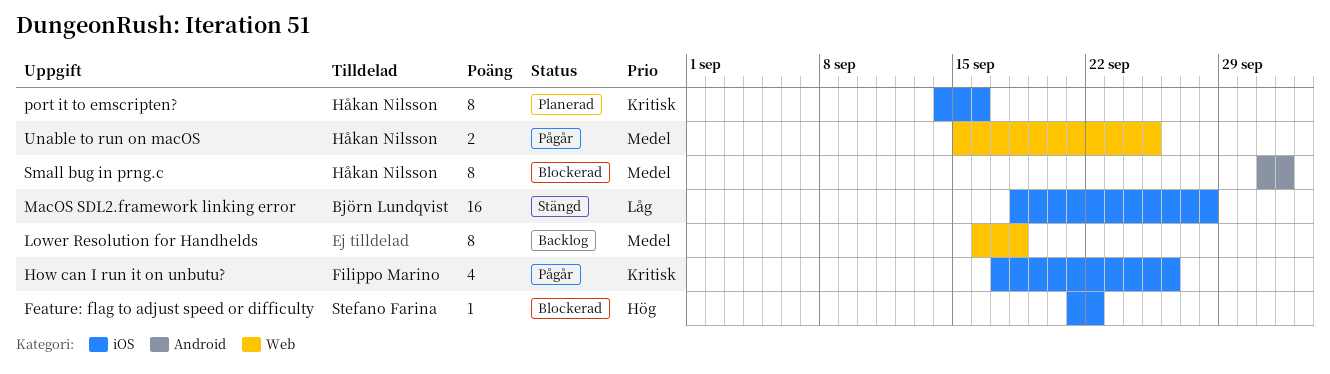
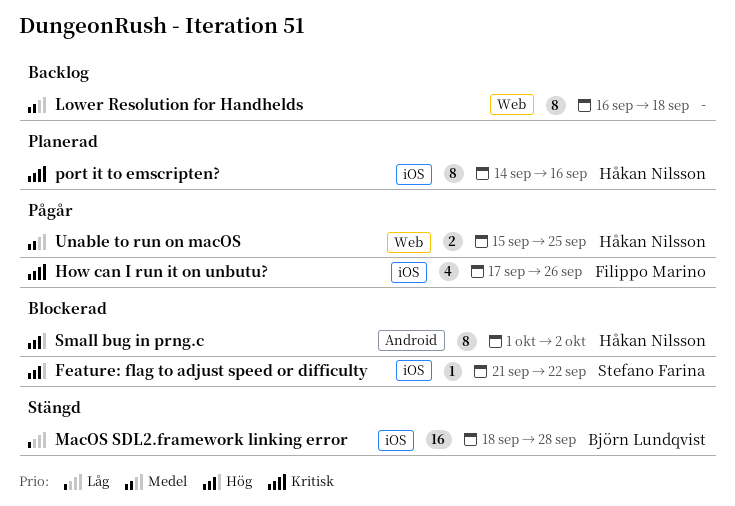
Small bug in prng.c, priority: Medel -> Hög

